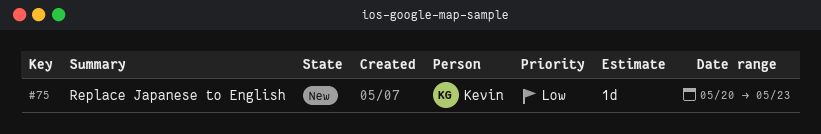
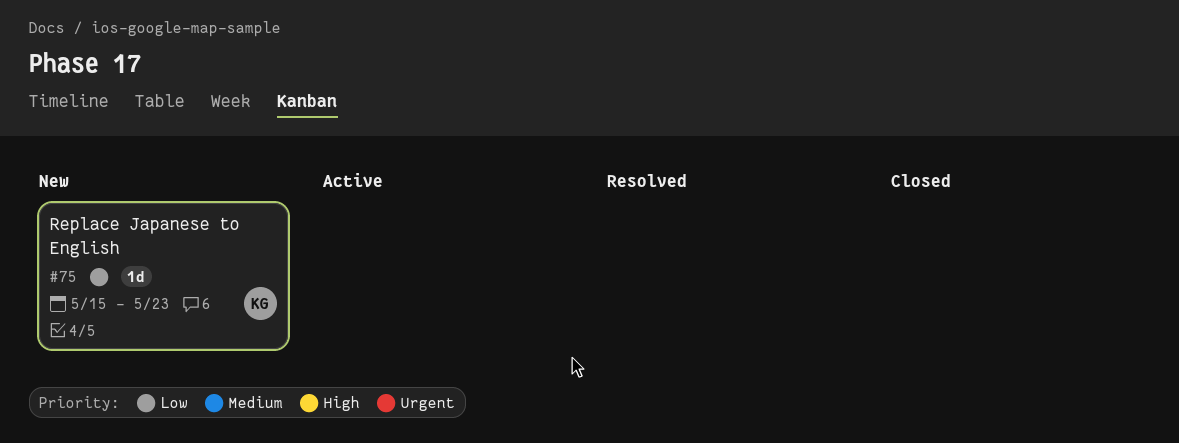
#75, start: May 20 -> May 15

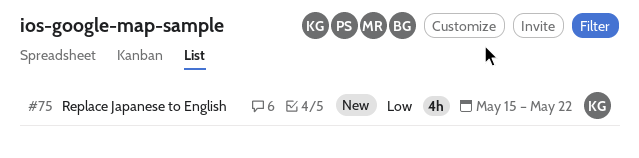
#75, estimate: 1d -> 4h
#75, due: May 23 -> May 22

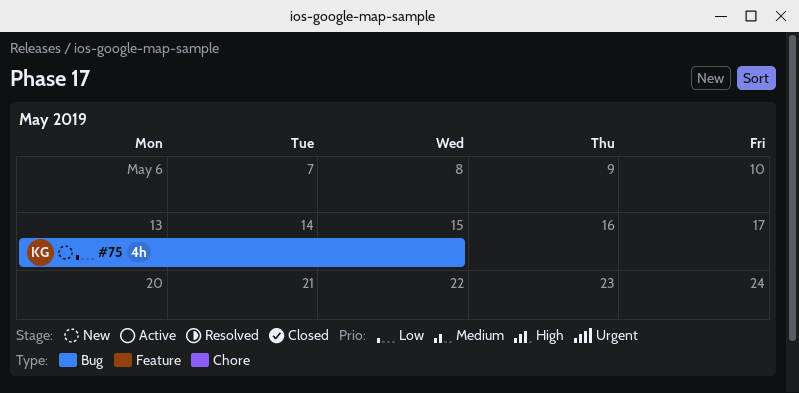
#75, start: May 15 -> May 13
#75, due: May 22 -> May 15

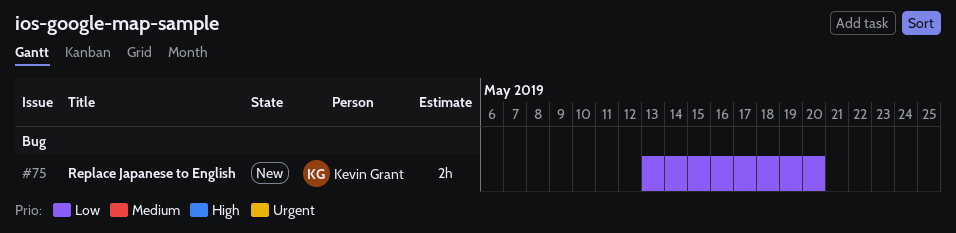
#75, estimate: 4h -> 2h
#75, due: May 15 -> May 20

